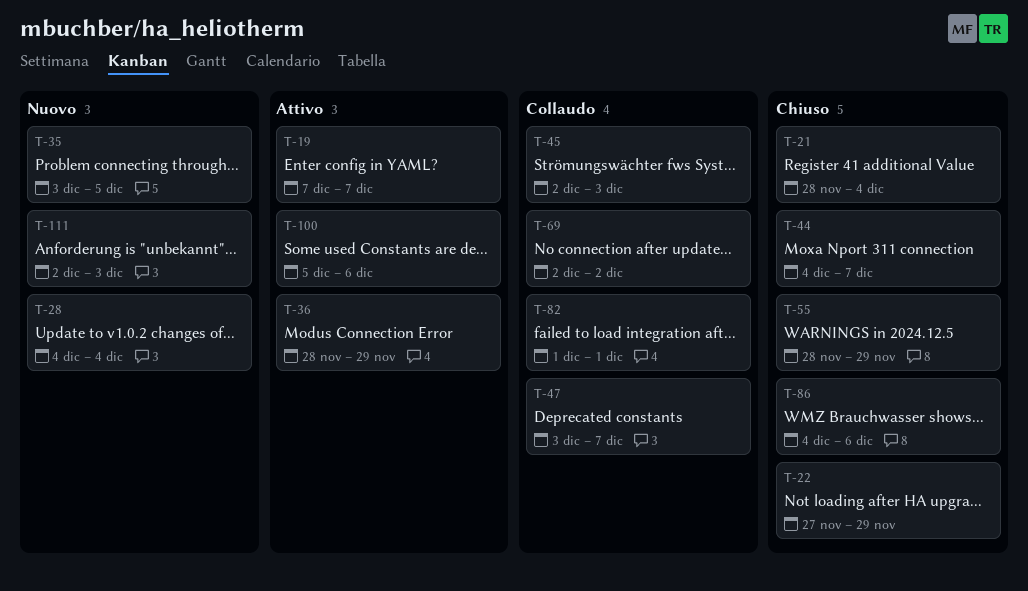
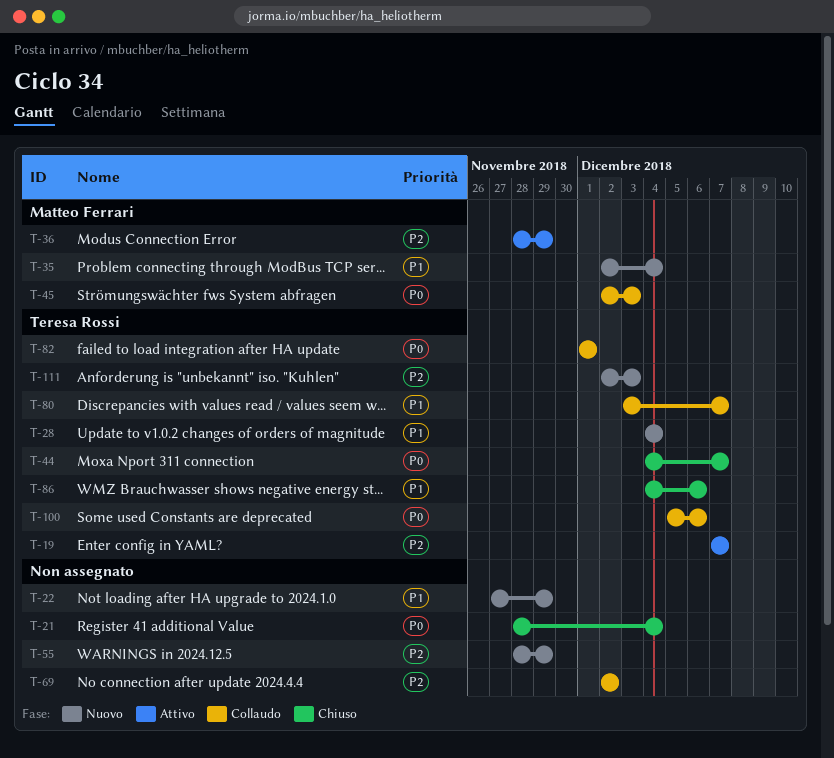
T-22, status: Chiuso -> Nuovo
T-35, start: Dec 3 -> Dec 2
T-35, due: Dec 5 -> Dec 4
T-47: present -> none
T-55, status: Chiuso -> Nuovo
T-80: none -> present
T-100, status: Attivo -> Collaudo

